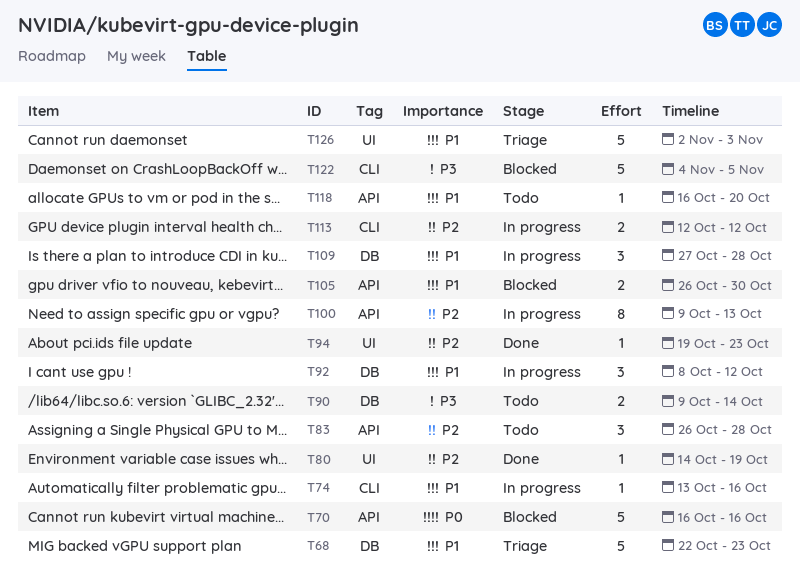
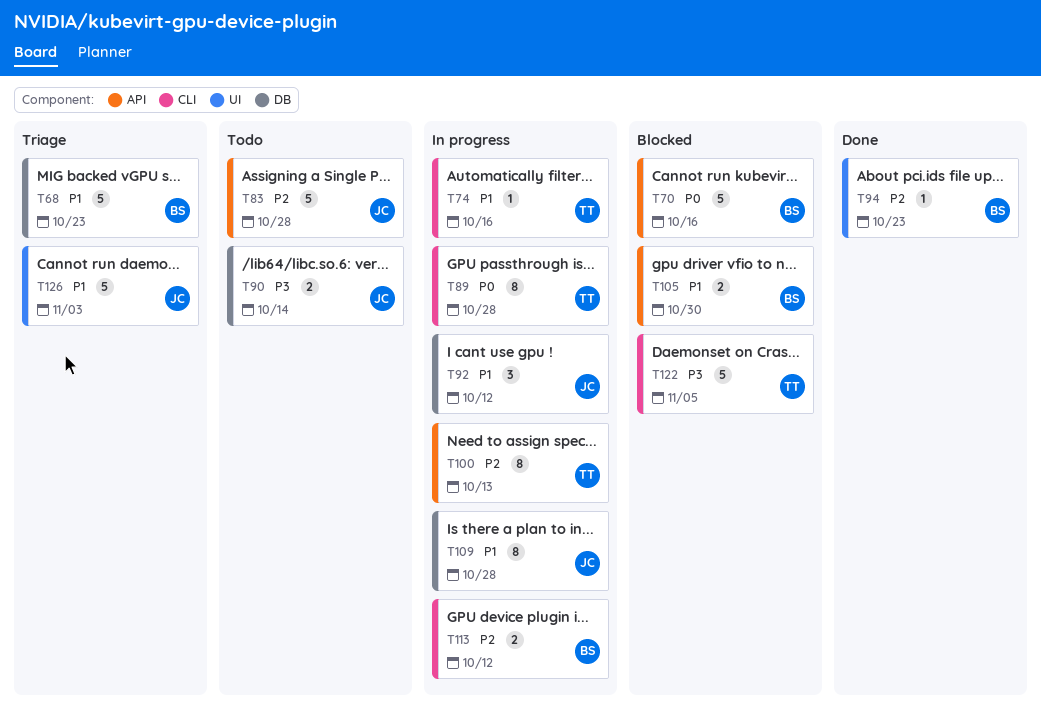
T80: present -> none
T83, estimate: 3 -> 5
T89: none -> present
T109, estimate: 3 -> 8
T118: present -> none

